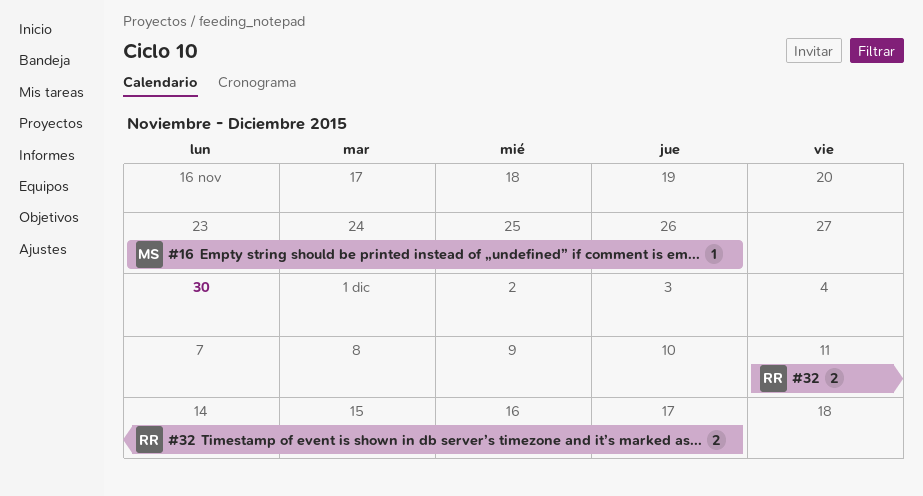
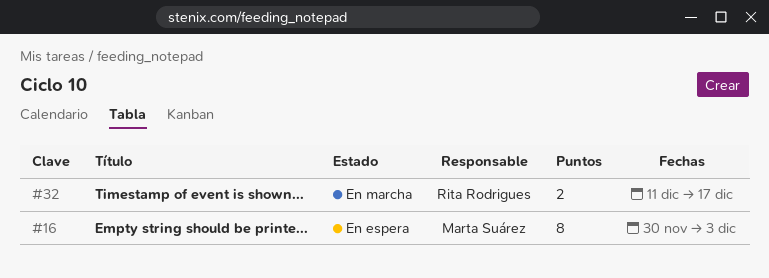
#16, estimate: 1 -> 8
#16, start: Nov 23 -> Nov 30
#16, due: Nov 26 -> Dec 3

